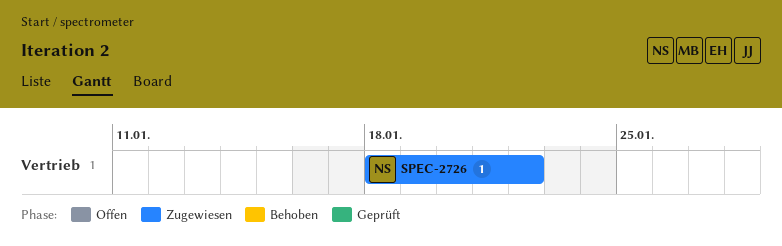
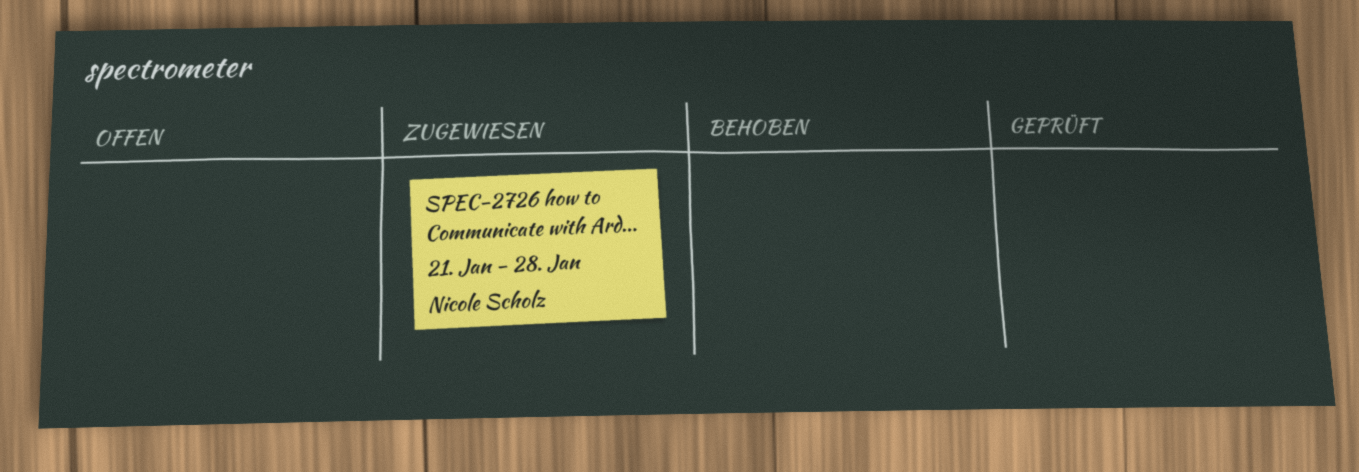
SPEC-2726, start: Jan 18 -> Jan 21
SPEC-2726, due: Jan 22 -> Jan 28

